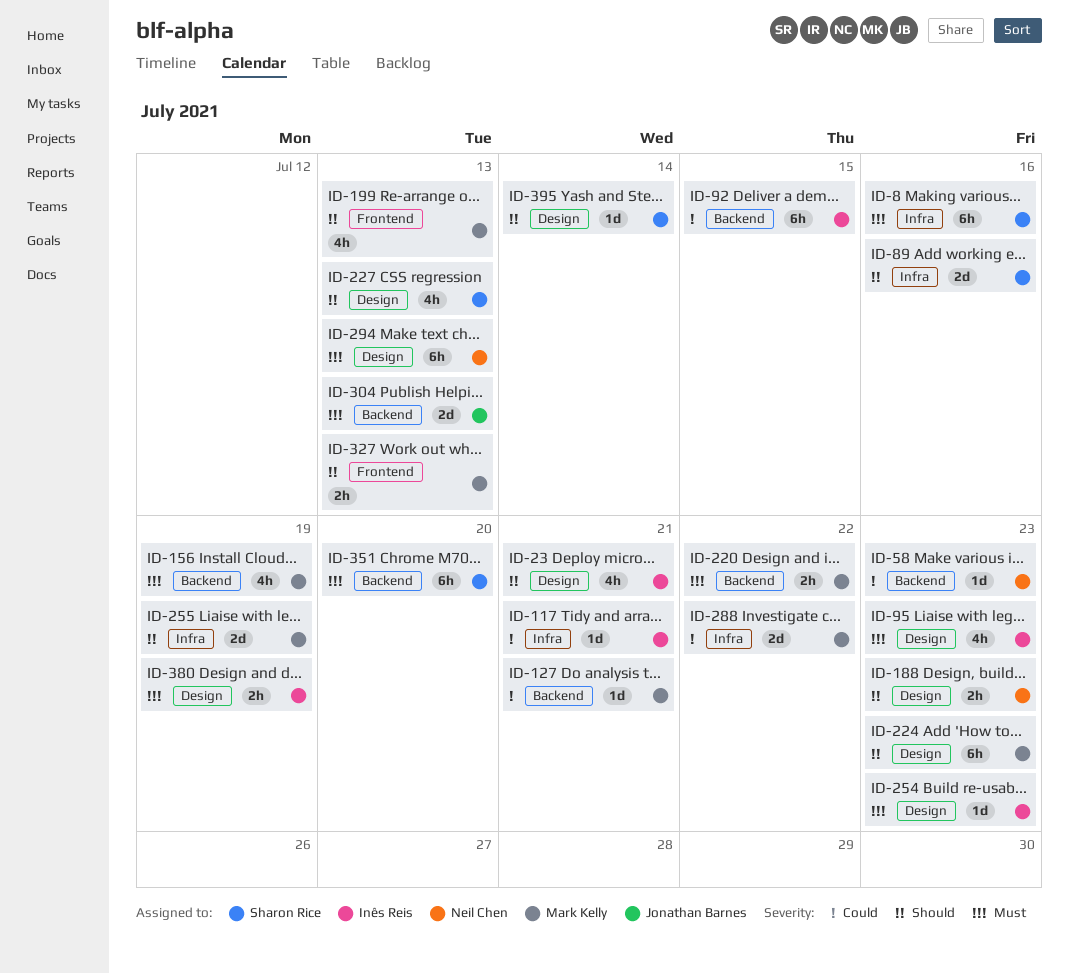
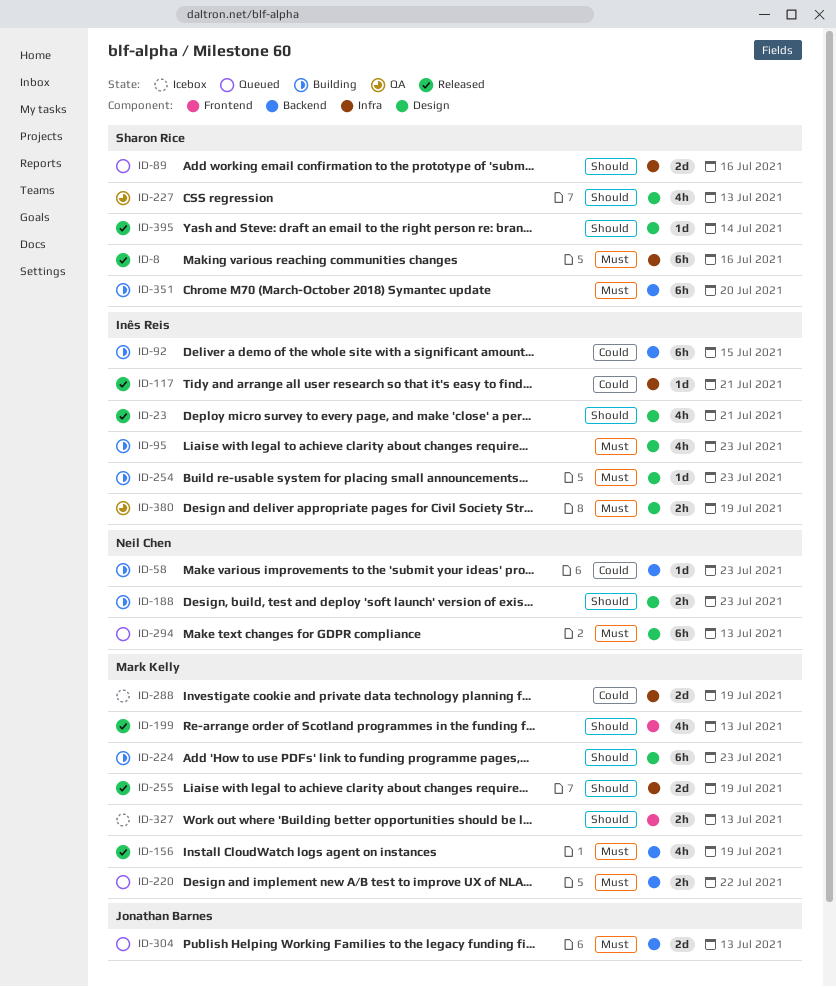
ID-127: present -> none
ID-288, due: Jul 22 -> Jul 19

